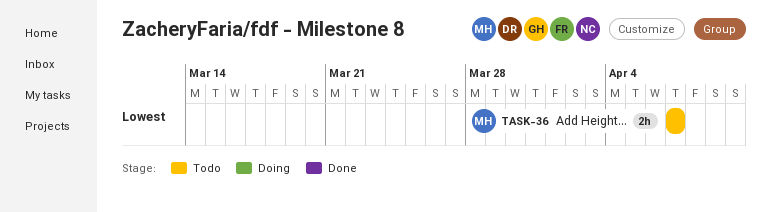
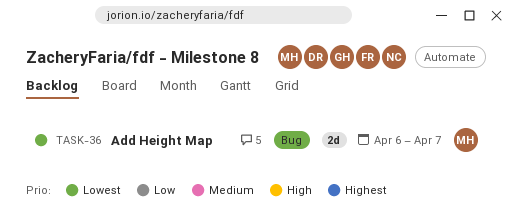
TASK-36, estimate: 2h -> 2d
TASK-36, start: Apr 7 -> Apr 6

